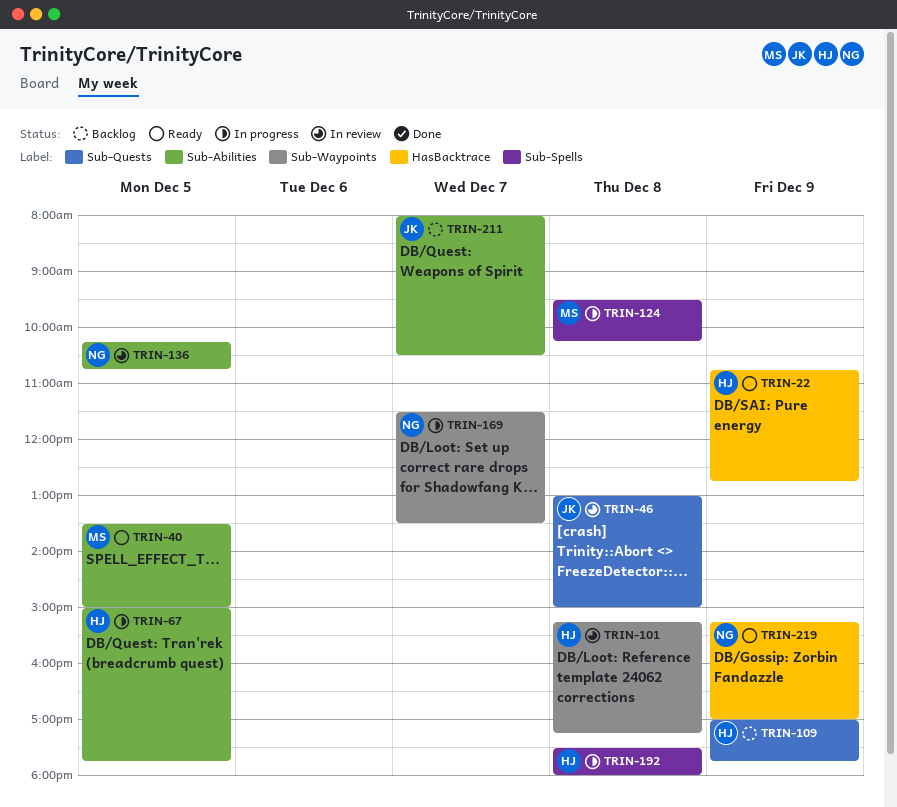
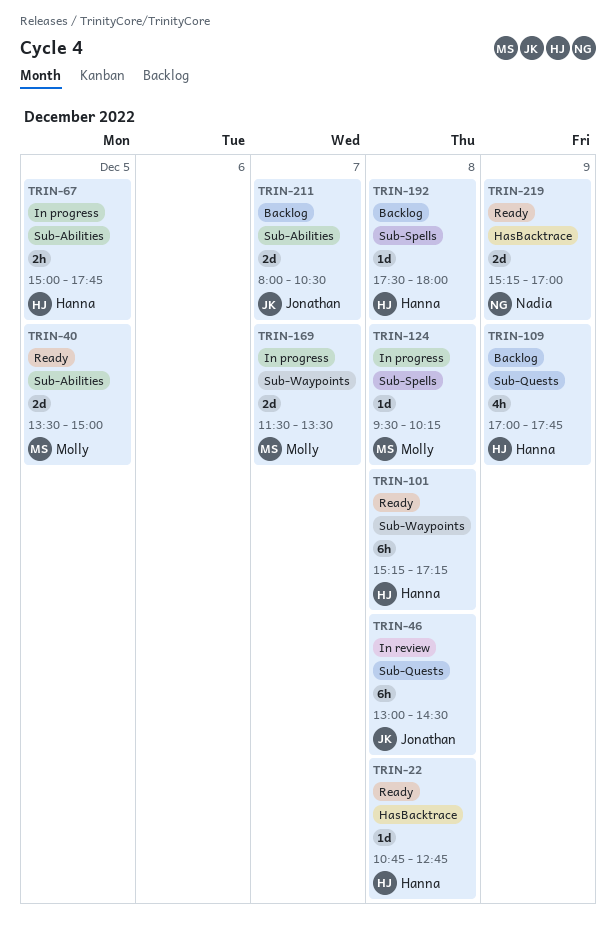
TRIN-22, day: Dec 9 -> Dec 8
TRIN-46, ends: 15:00 -> 14:30
TRIN-101, status: In review -> Ready
TRIN-136: present -> none
TRIN-169, owner: Nadia -> Molly
TRIN-192, status: In progress -> Backlog

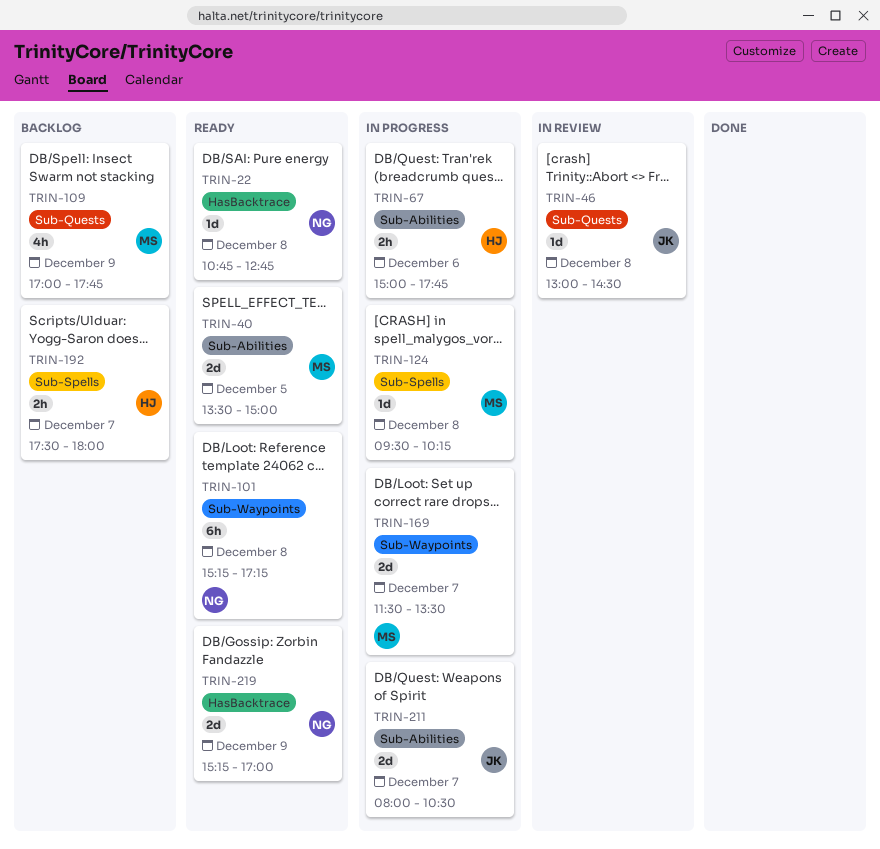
TRIN-22, owner: Hanna -> Nadia
TRIN-46, estimate: 6h -> 1d
TRIN-67, day: Dec 5 -> Dec 6
TRIN-101, owner: Hanna -> Nadia
TRIN-109, owner: Hanna -> Molly
TRIN-192, estimate: 1d -> 2h
TRIN-192, day: Dec 8 -> Dec 7
TRIN-211, status: Backlog -> In progress

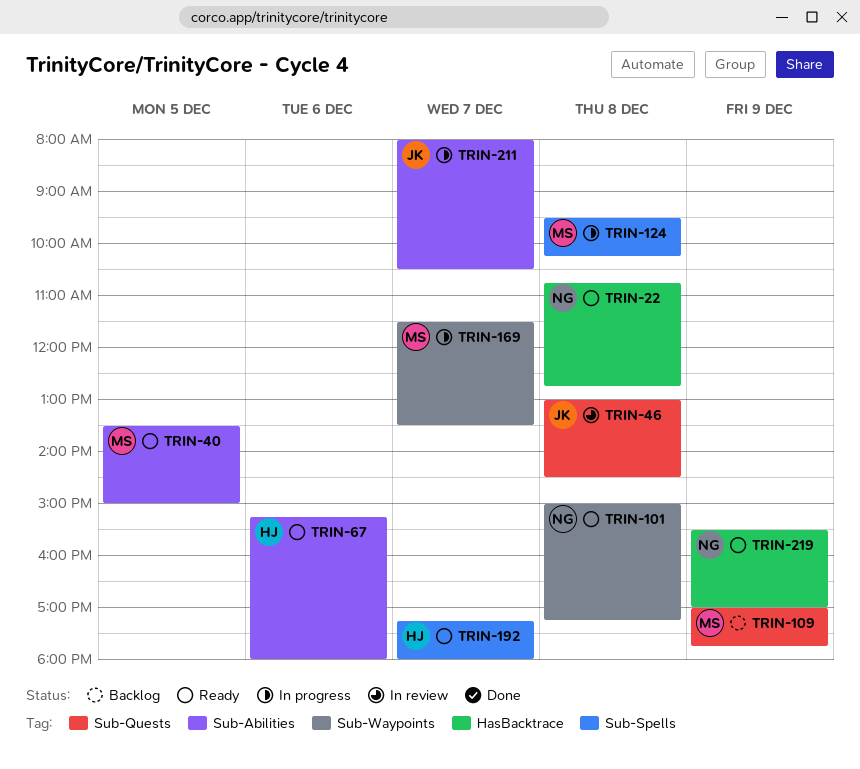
TRIN-67, status: In progress -> Ready
TRIN-67, begins: 15:00 -> 15:15
TRIN-67, ends: 17:45 -> 18:00
TRIN-101, begins: 15:15 -> 15:00
TRIN-192, status: Backlog -> Ready
TRIN-192, begins: 17:30 -> 17:15
TRIN-219, begins: 15:15 -> 15:30

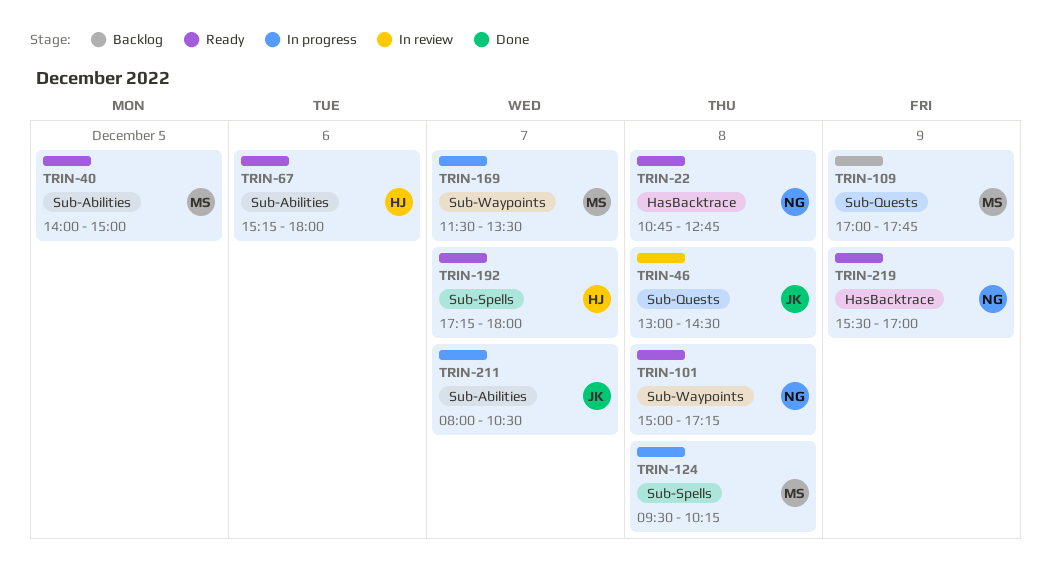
TRIN-40, begins: 13:30 -> 14:00

